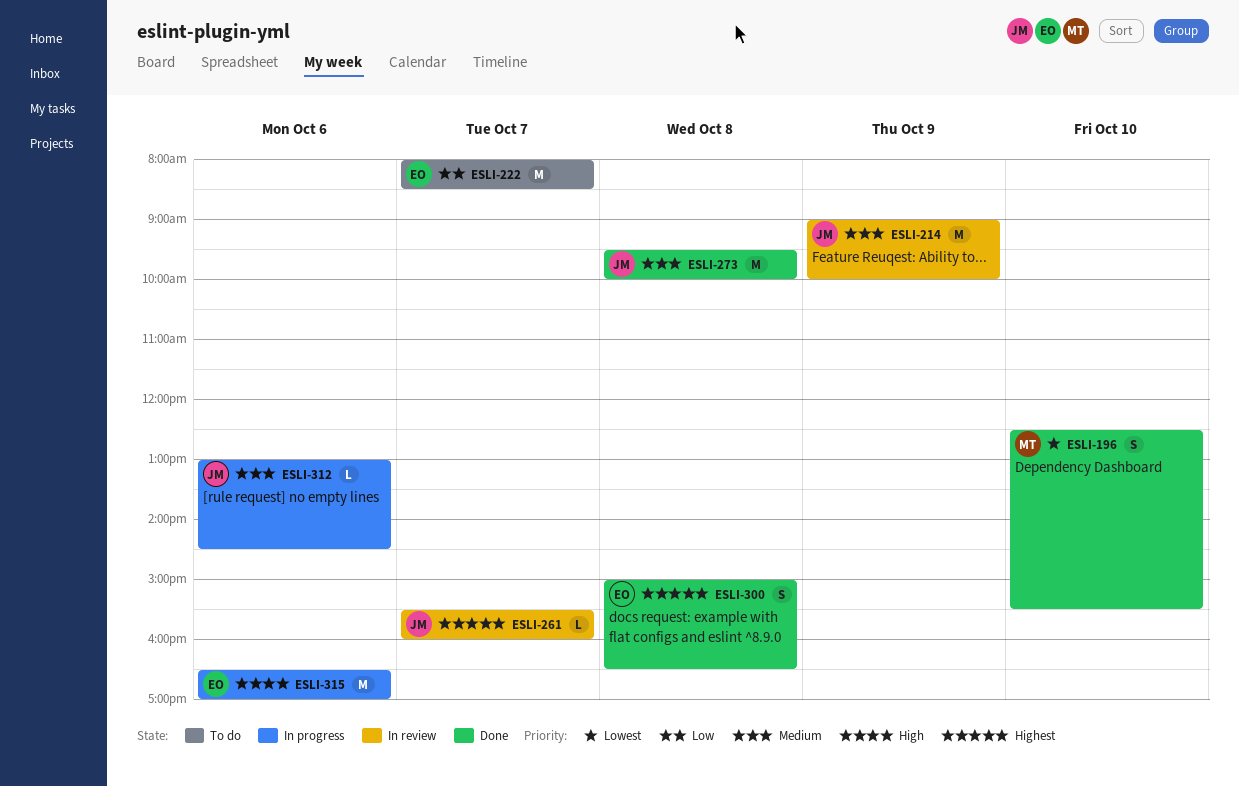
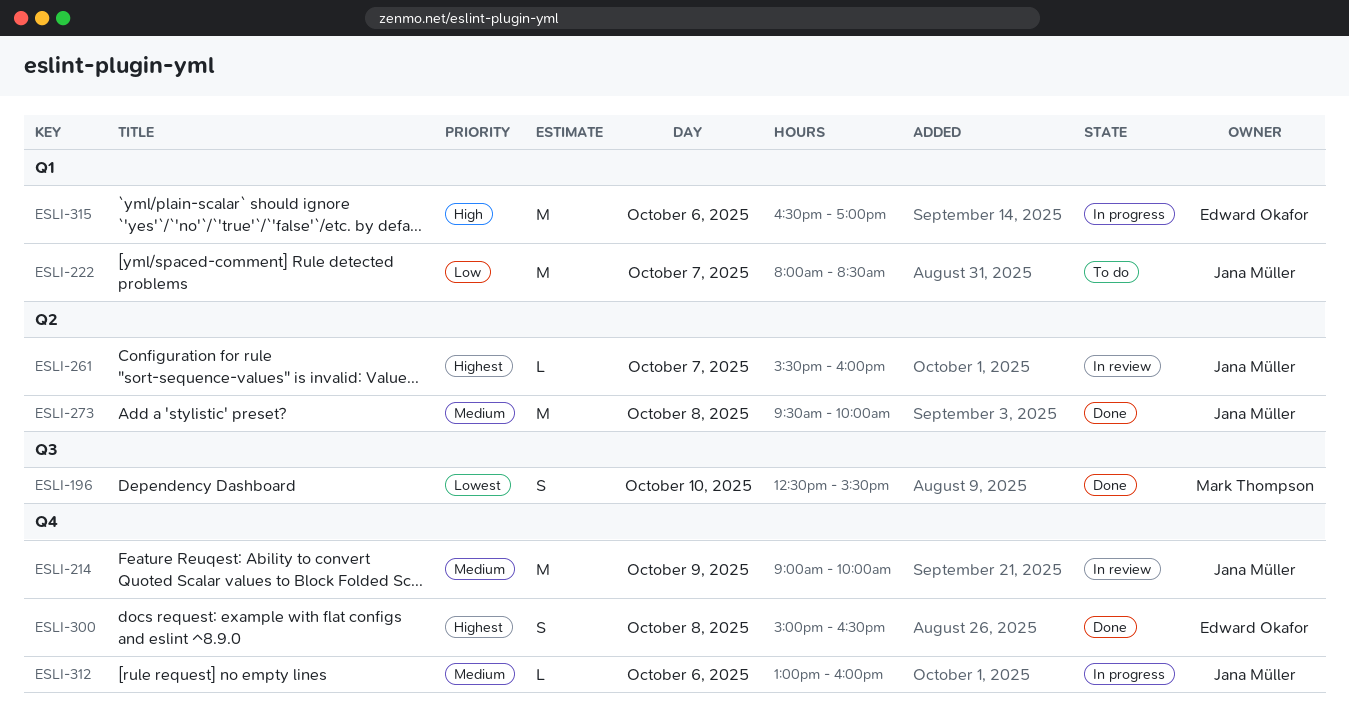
ESLI-222, owner: Edward Okafor -> Jana Müller
ESLI-312, ends: 14:30 -> 16:00

